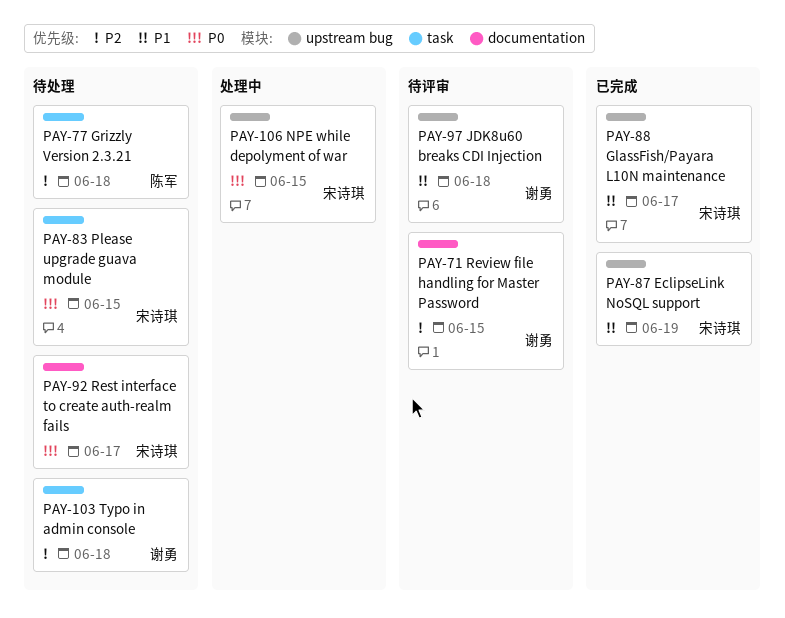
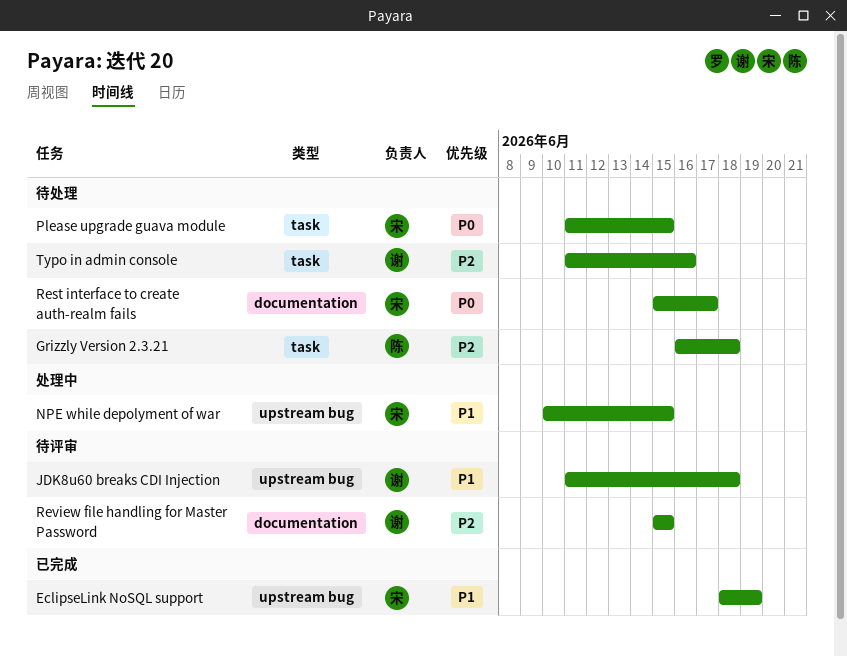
GlassFish/Payara L10N maintenance: present -> none
NPE while depolyment of war, priority: P0 -> P1
Typo in admin console, due: Jun 18 -> Jun 16

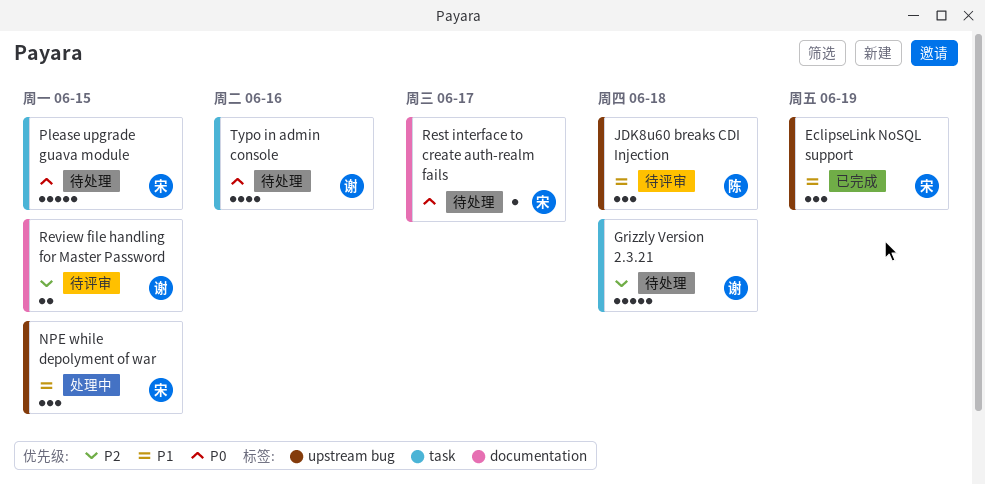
Grizzly Version 2.3.21, owner: 陈 -> 谢
JDK8u60 breaks CDI Injection, owner: 谢 -> 陈
Typo in admin console, priority: P2 -> P0

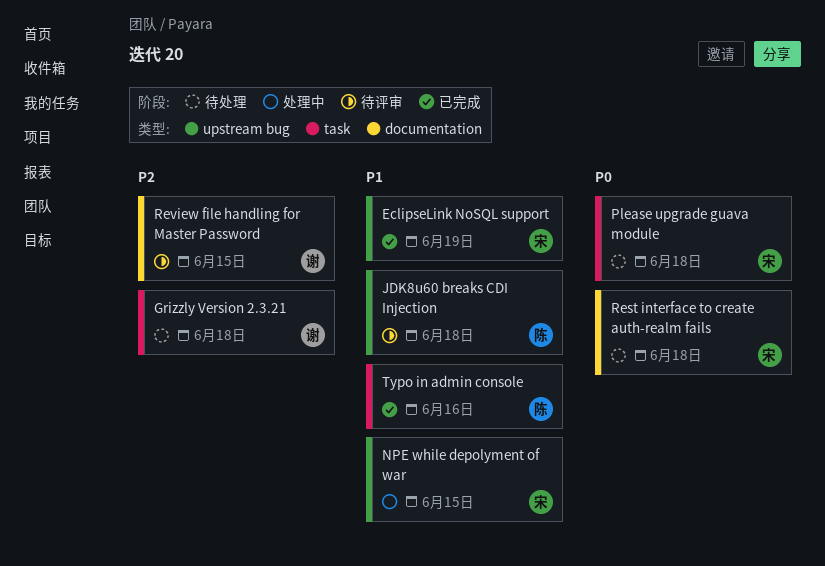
Please upgrade guava module, due: Jun 15 -> Jun 18
Rest interface to create auth-realm fails, due: Jun 17 -> Jun 18
Typo in admin console, status: 待处理 -> 已完成
Typo in admin console, owner: 谢 -> 陈
Typo in admin console, priority: P0 -> P1

